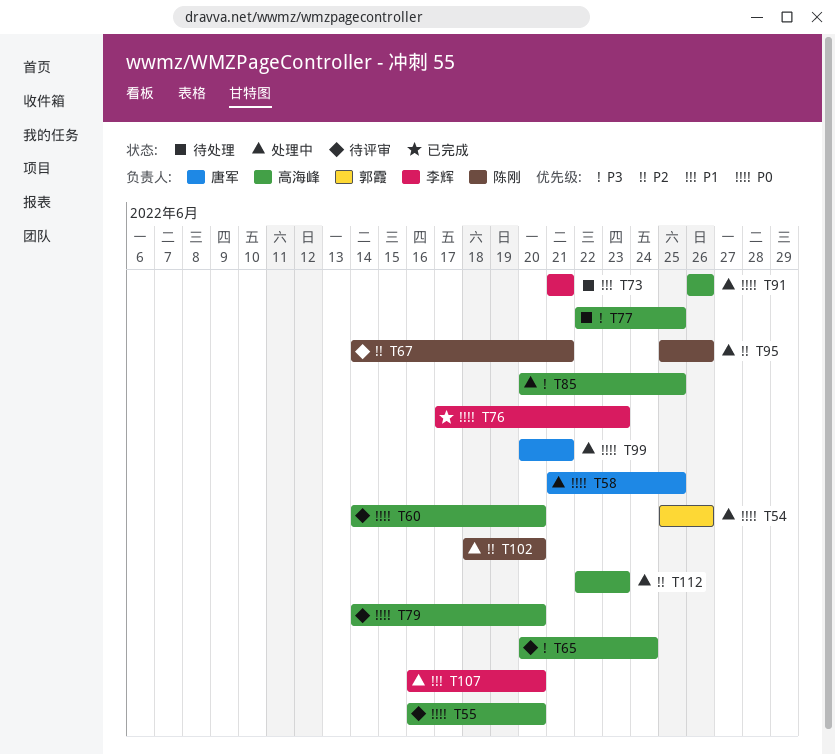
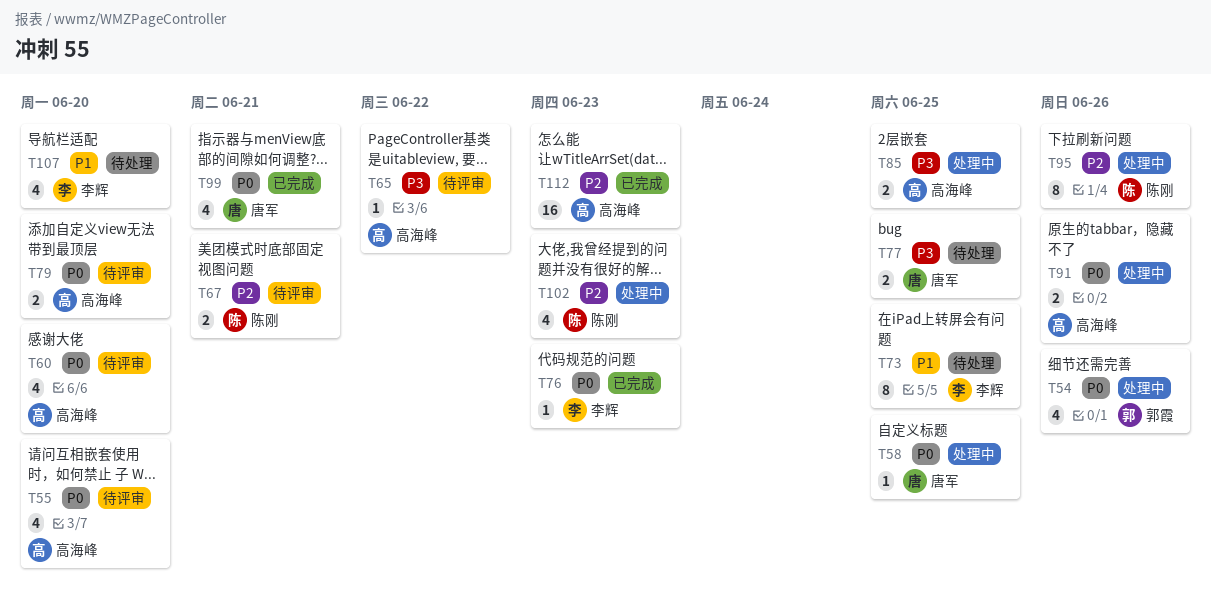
T65, due: Jun 24 -> Jun 22
T73, due: Jun 21 -> Jun 25
T77, owner: 高海峰 -> 唐军
T99, status: 处理中 -> 已完成
T102, due: Jun 20 -> Jun 23
T107, status: 处理中 -> 待处理
T112, status: 处理中 -> 已完成

